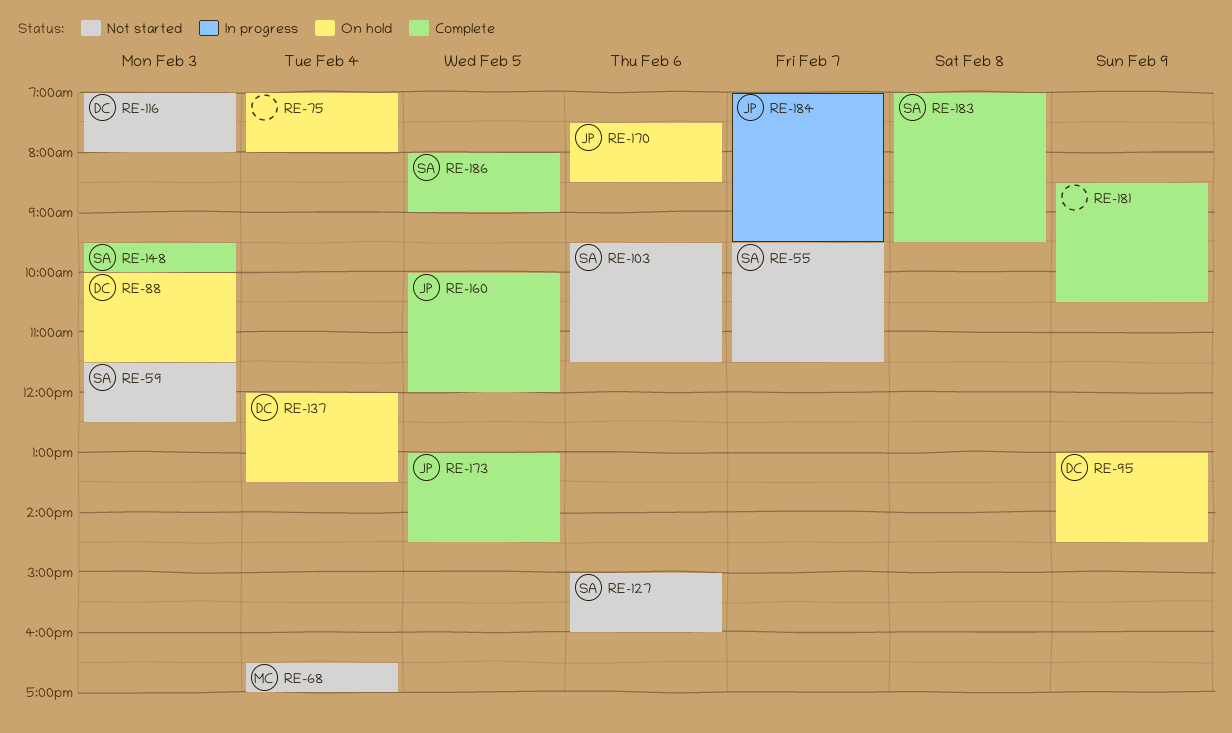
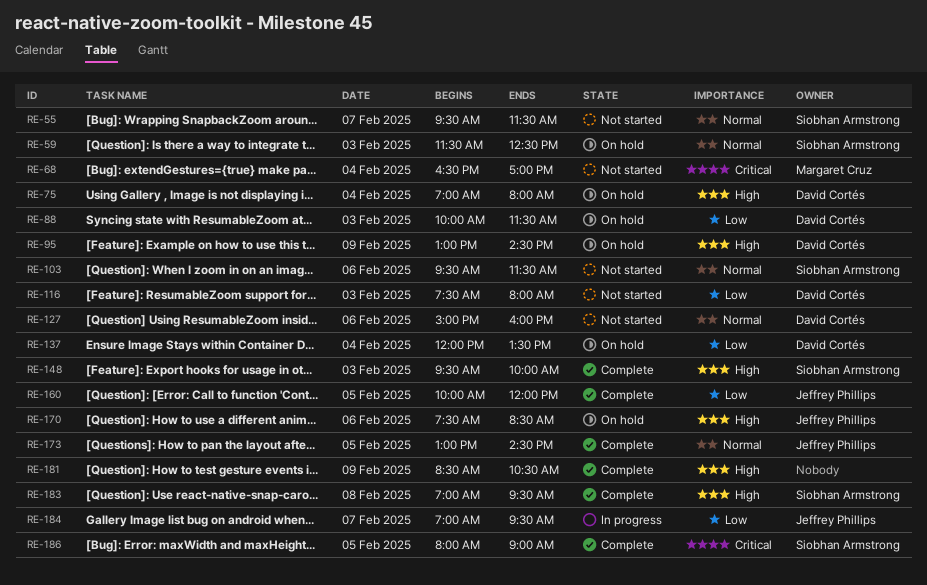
RE-59, status: Not started -> On hold
RE-75, owner: none -> David Cortés
RE-116, begins: 07:00 -> 07:30
RE-127, owner: Siobhan Armstrong -> David Cortés

